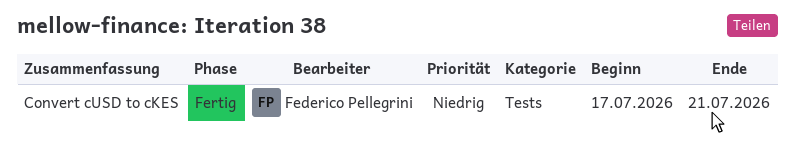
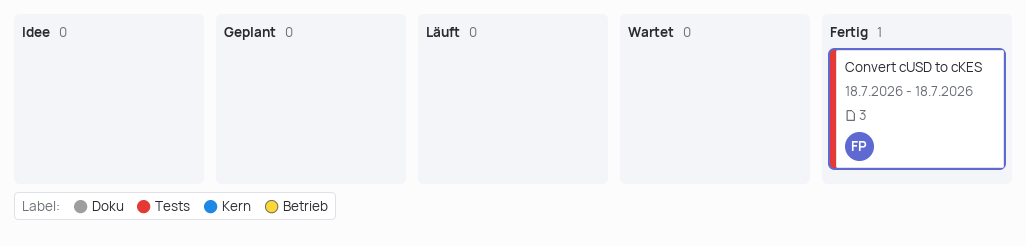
Convert cUSD to cKES, start: Jul 17 -> Jul 18
Convert cUSD to cKES, due: Jul 21 -> Jul 18

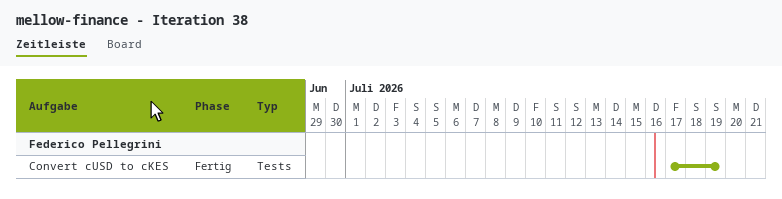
Convert cUSD to cKES, start: Jul 18 -> Jul 17
Convert cUSD to cKES, due: Jul 18 -> Jul 19

